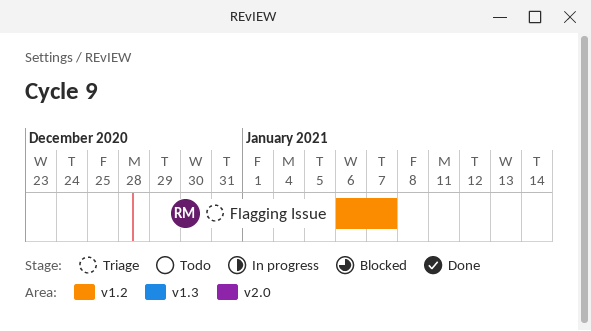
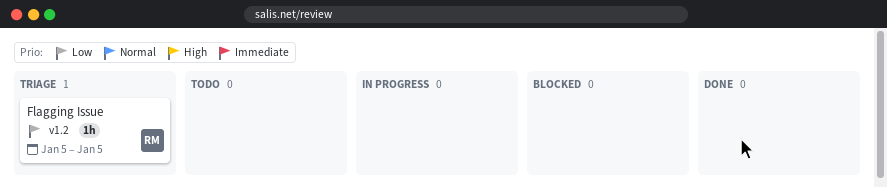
Flagging Issue, start: Jan 6 -> Jan 5
Flagging Issue, due: Jan 7 -> Jan 5

